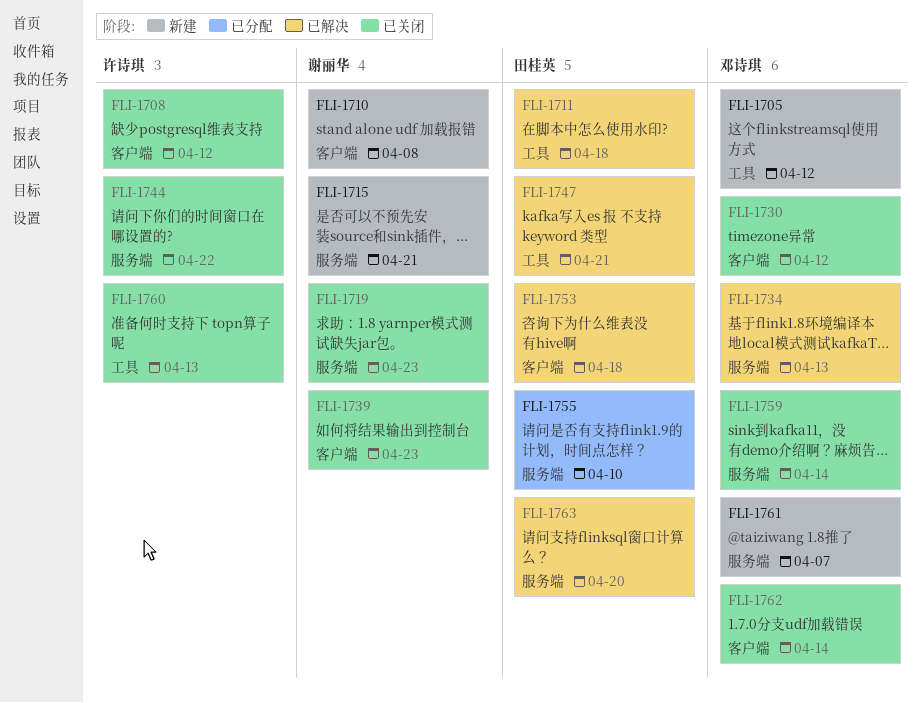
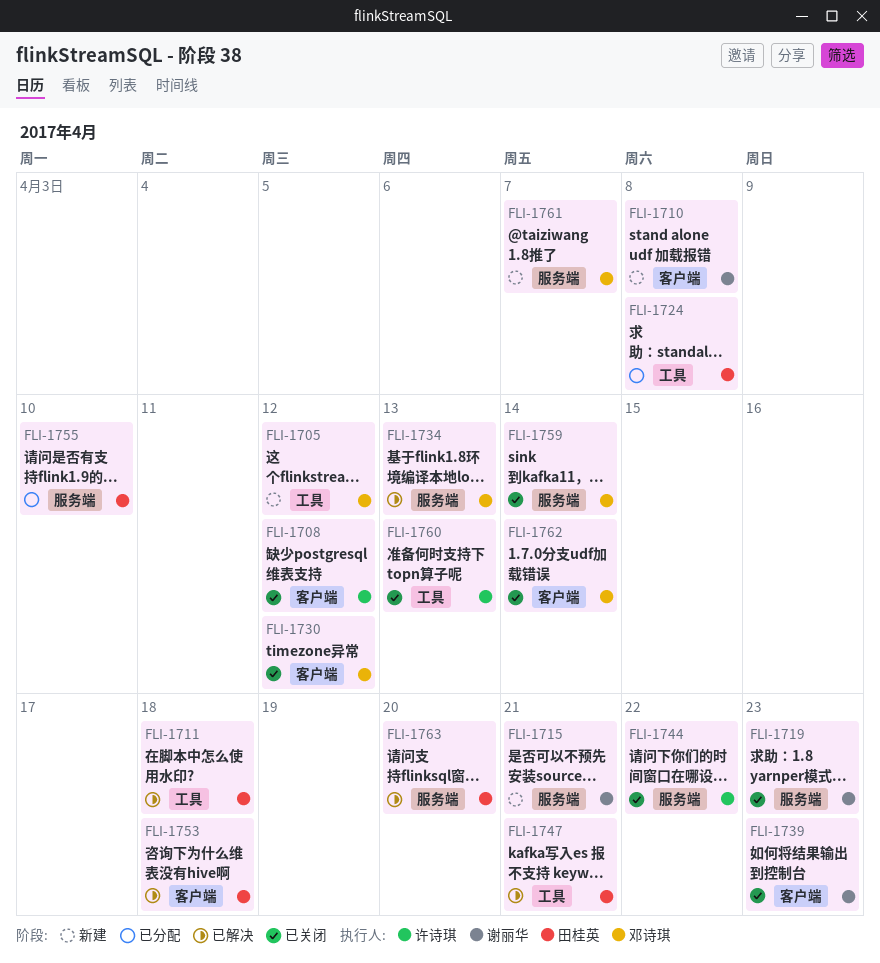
FLI-1724: none -> present

